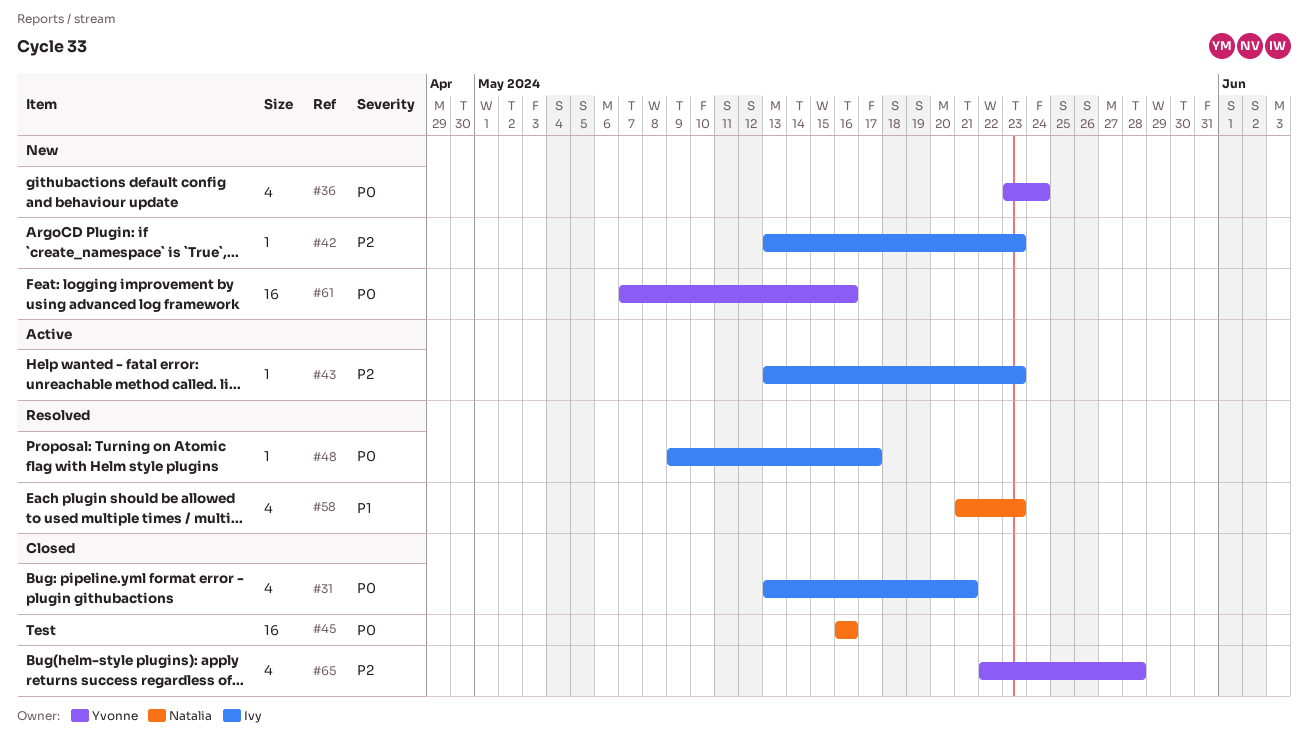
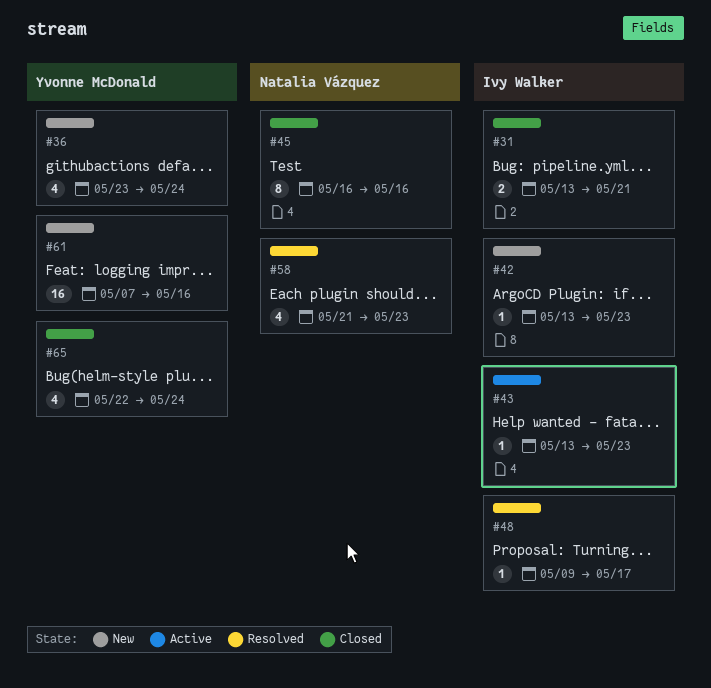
#31, estimate: 4 -> 2
#45, estimate: 16 -> 8
#65, due: May 28 -> May 24

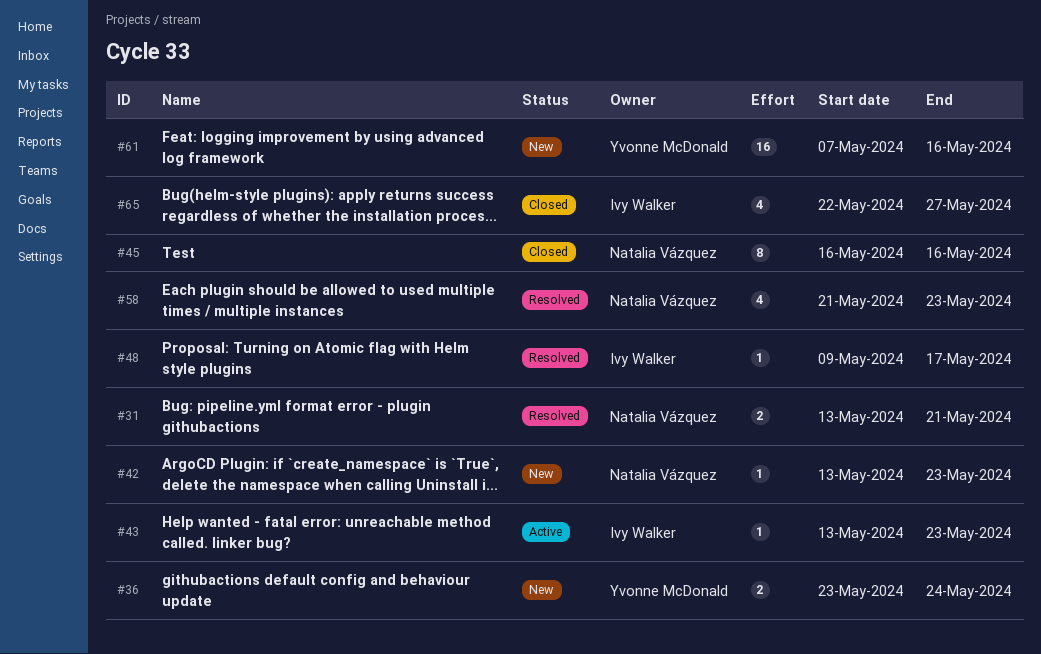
#31, status: Closed -> Resolved
#31, owner: Ivy Walker -> Natalia Vázquez
#36, estimate: 4 -> 2
#42, owner: Ivy Walker -> Natalia Vázquez
#65, owner: Yvonne McDonald -> Ivy Walker
#65, due: May 24 -> May 27

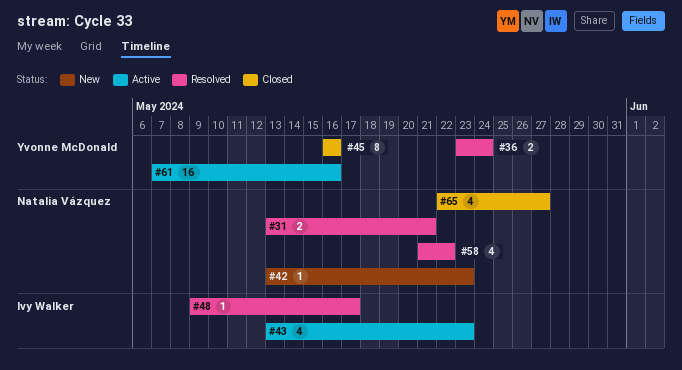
#36, status: New -> Resolved
#43, estimate: 1 -> 4
#45, owner: Natalia Vázquez -> Yvonne McDonald
#58, due: May 23 -> May 22
#61, status: New -> Active
#65, owner: Ivy Walker -> Natalia Vázquez

